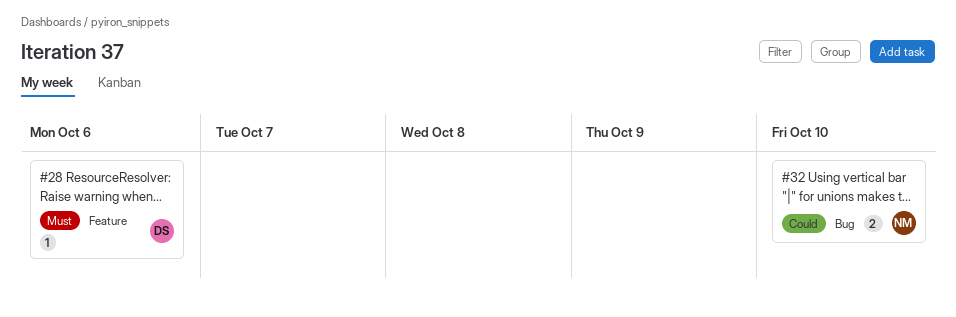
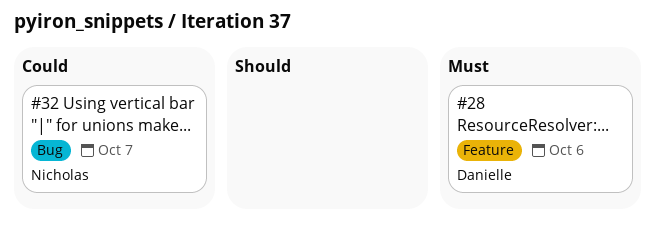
#32, due: Oct 10 -> Oct 7

